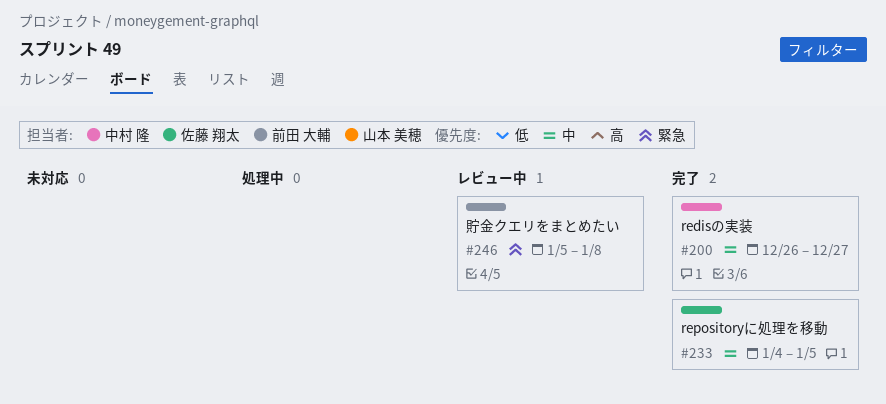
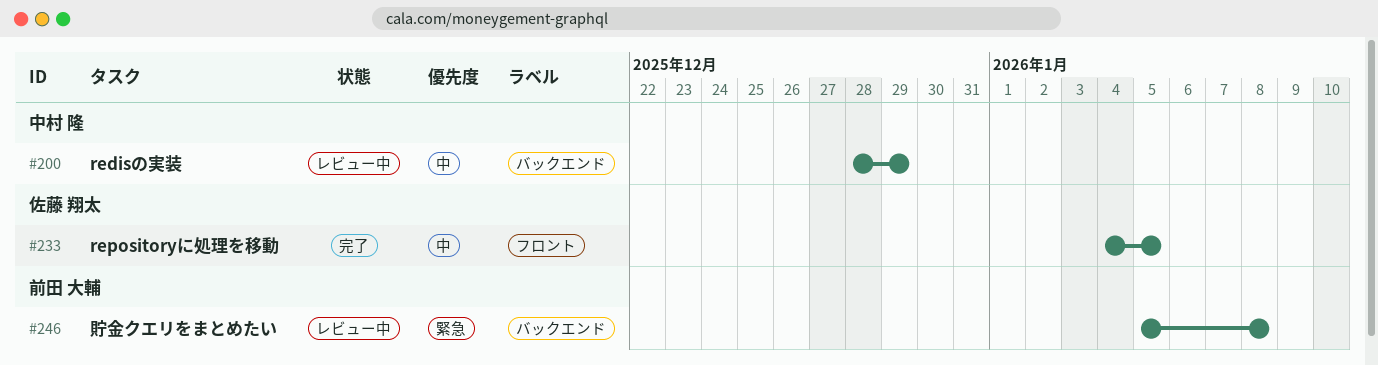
#200, status: 完了 -> レビュー中
#200, start: Dec 26 -> Dec 28
#200, due: Dec 27 -> Dec 29

